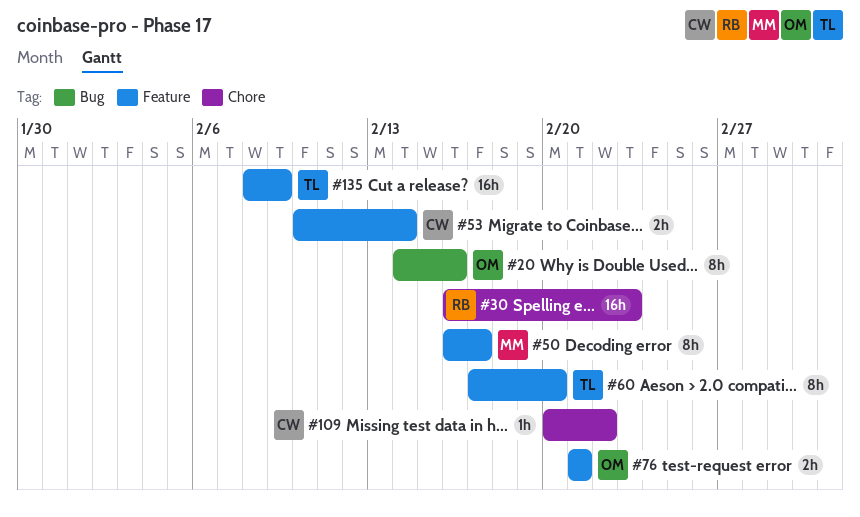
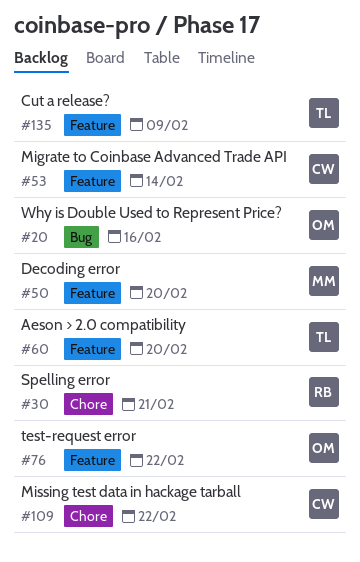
#30, due: Feb 23 -> Feb 21
#50, due: Feb 17 -> Feb 20
#76, due: Feb 21 -> Feb 22

